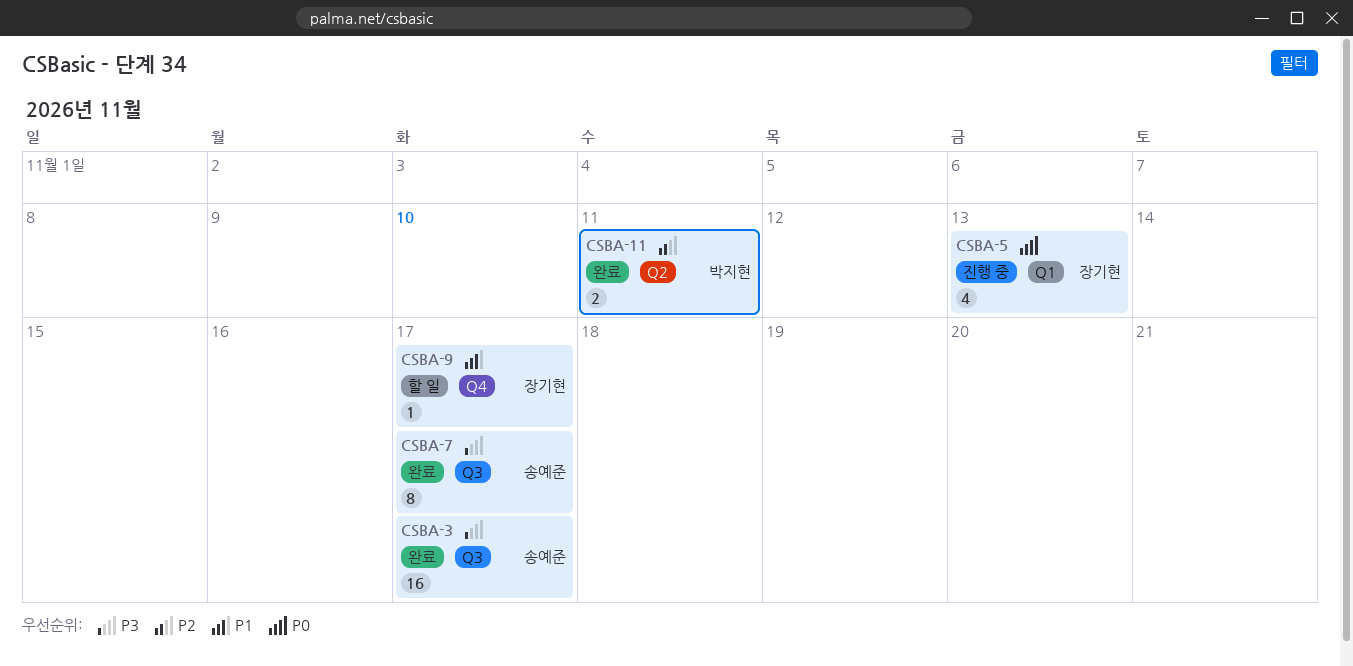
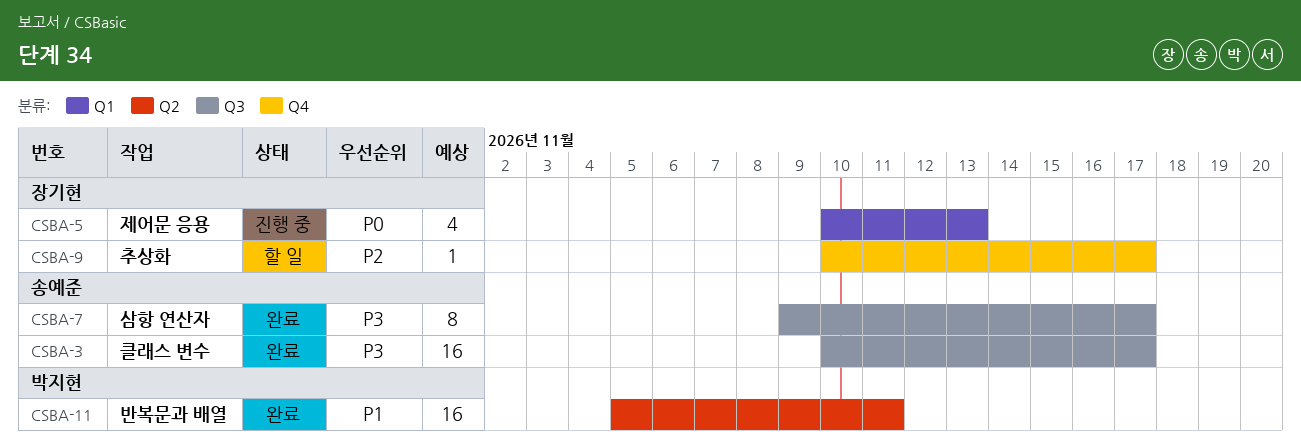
CSBA-9, priority: P1 -> P2
CSBA-11, priority: P2 -> P1
CSBA-11, estimate: 2 -> 16

